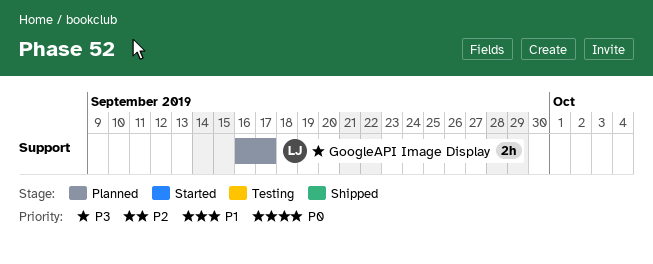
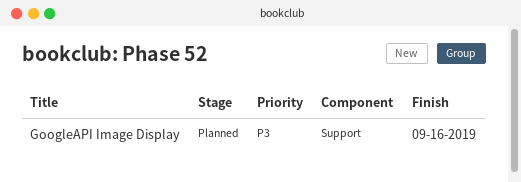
GoogleAPI Image Display, due: Sep 17 -> Sep 16

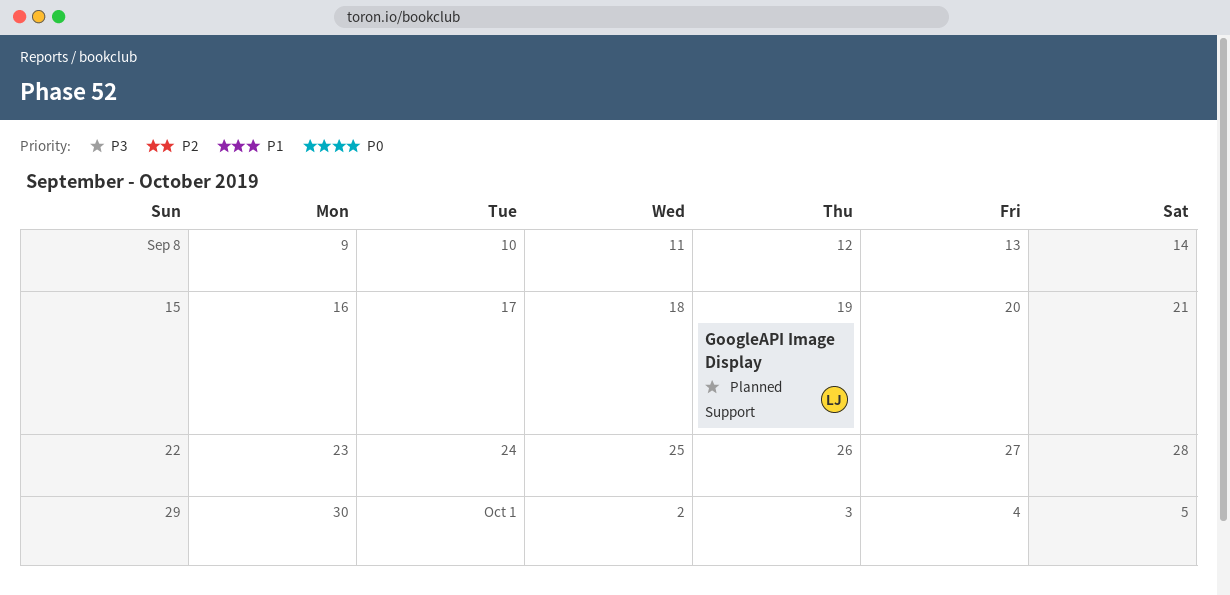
GoogleAPI Image Display, due: Sep 16 -> Sep 19

